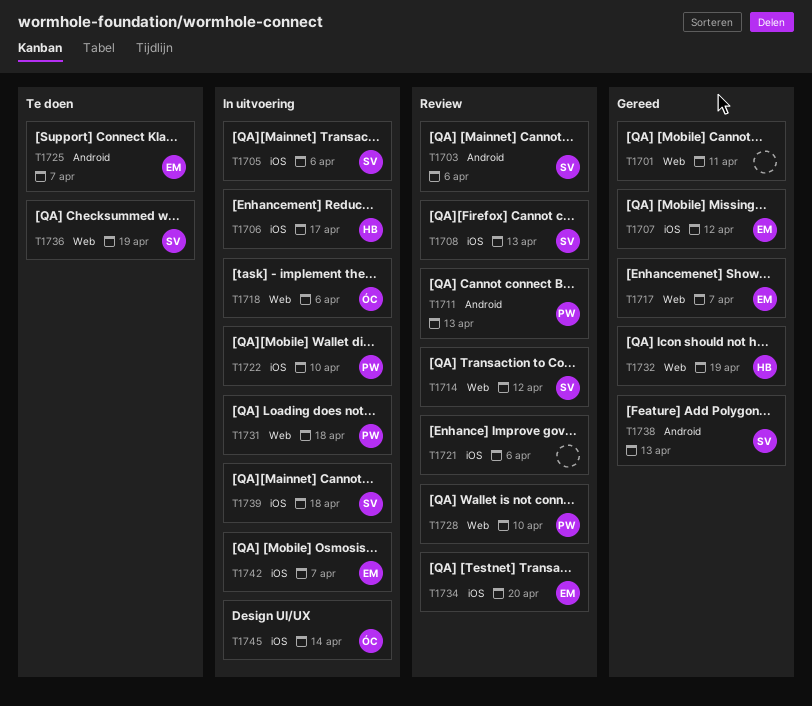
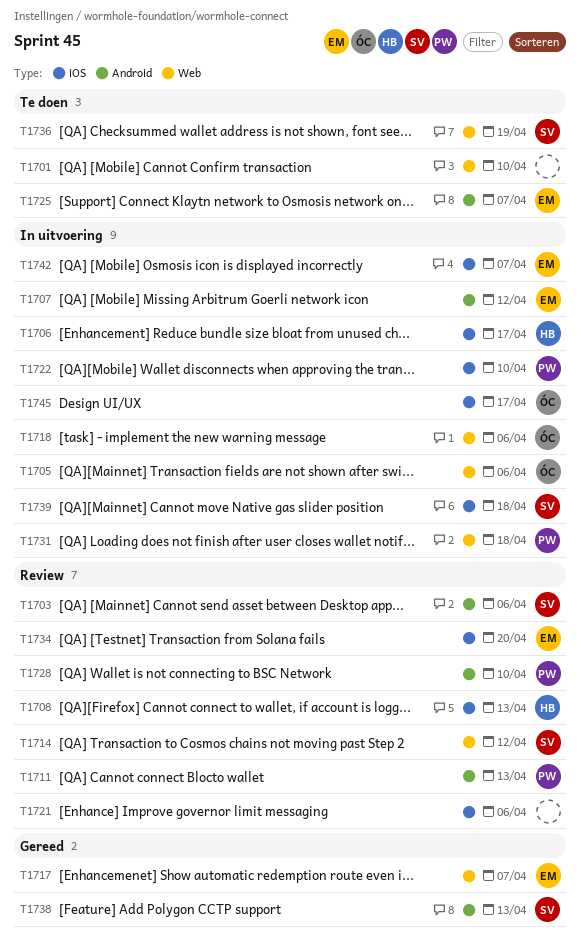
T1701, status: Gereed -> Te doen
T1701, due: Apr 11 -> Apr 10
T1705, owner: SV -> ÓC
T1705, label: iOS -> Web
T1707, status: Gereed -> In uitvoering
T1707, label: iOS -> Android
T1708, owner: SV -> HB
T1728, label: Web -> Android
T1732: present -> none
T1745, due: Apr 14 -> Apr 17

